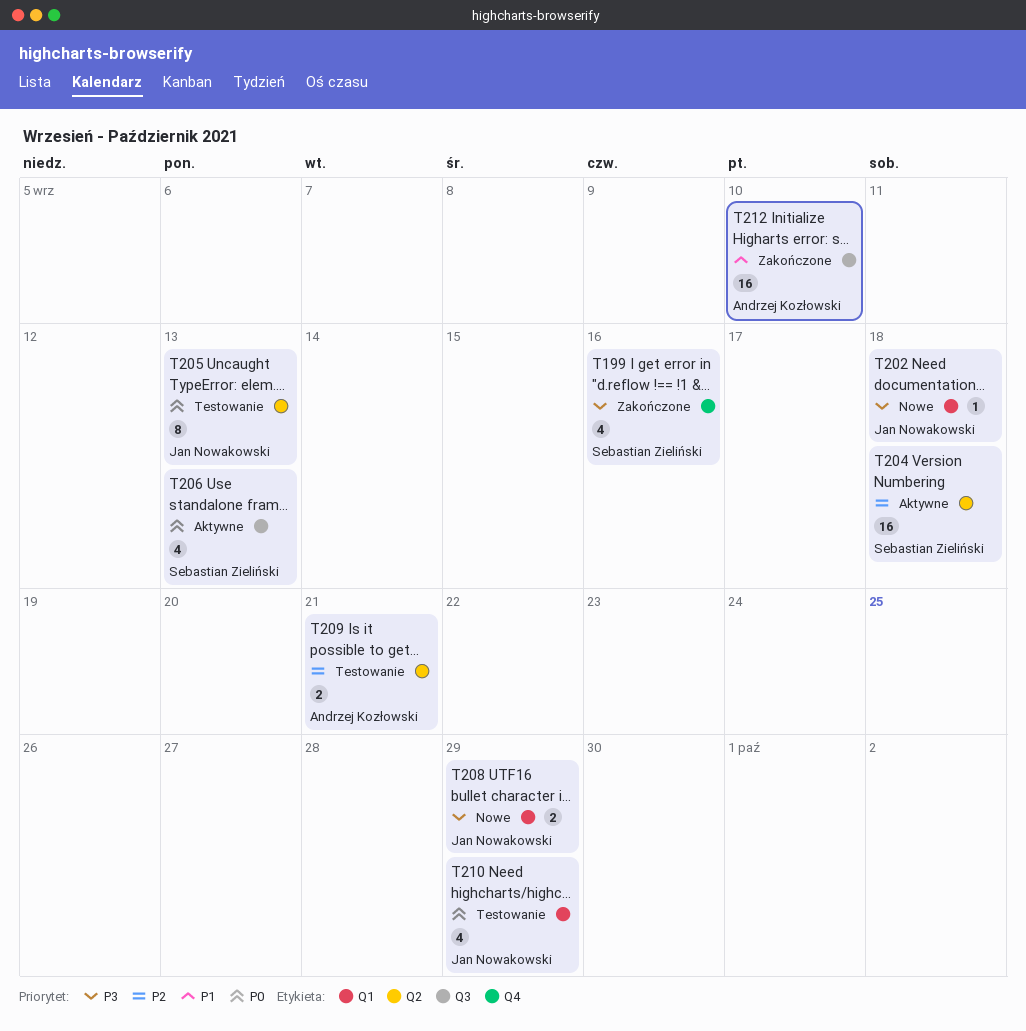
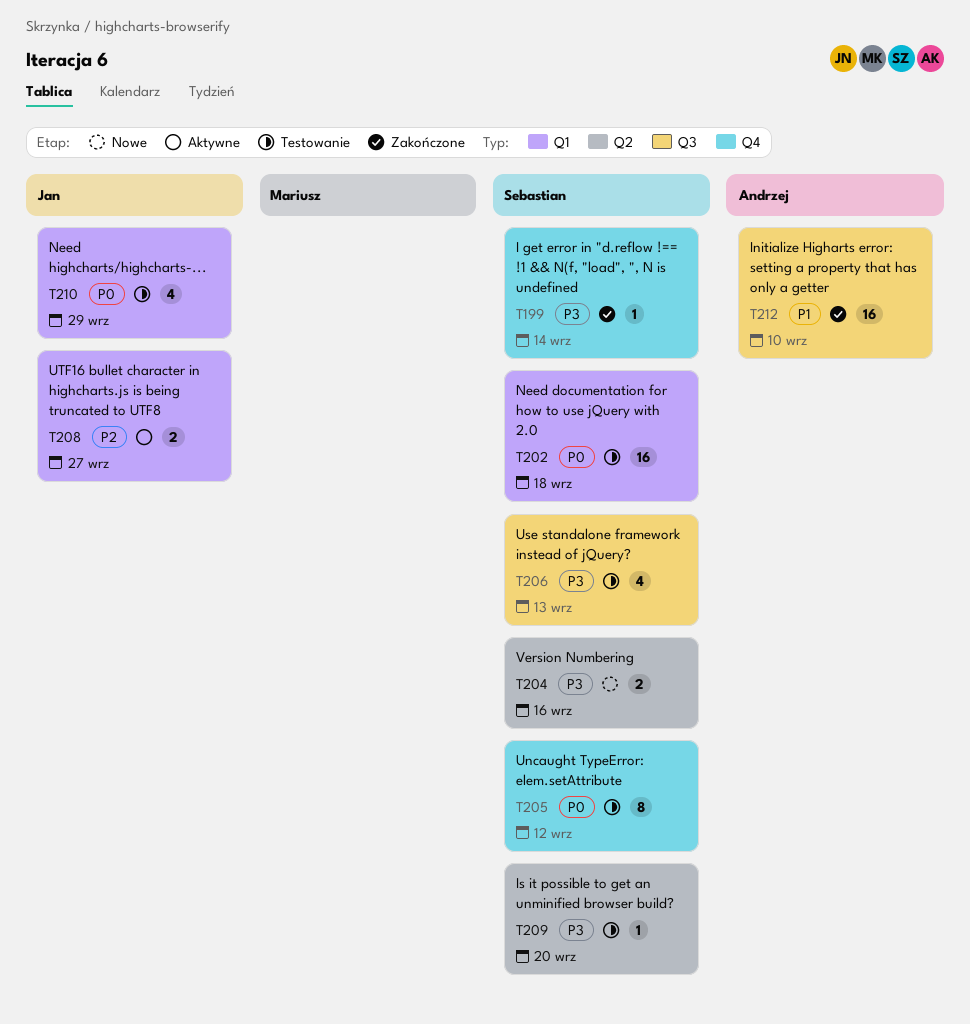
T199, estimate: 4 -> 1
T199, due: Sep 16 -> Sep 14
T202, status: Nowe -> Testowanie
T202, owner: Jan Nowakowski -> Sebastian Zieliński
T202, priority: P3 -> P0
T202, estimate: 1 -> 16
T204, status: Aktywne -> Nowe
T204, priority: P2 -> P3
T204, estimate: 16 -> 2
T204, due: Sep 18 -> Sep 16
T205, owner: Jan Nowakowski -> Sebastian Zieliński
T205, label: Q2 -> Q4
T205, due: Sep 13 -> Sep 12
T206, status: Aktywne -> Testowanie
T206, priority: P0 -> P3
T208, status: Nowe -> Aktywne
T208, priority: P3 -> P2
T208, due: Sep 29 -> Sep 27
T209, owner: Andrzej Kozłowski -> Sebastian Zieliński
T209, priority: P2 -> P3
T209, estimate: 2 -> 1
T209, due: Sep 21 -> Sep 20

